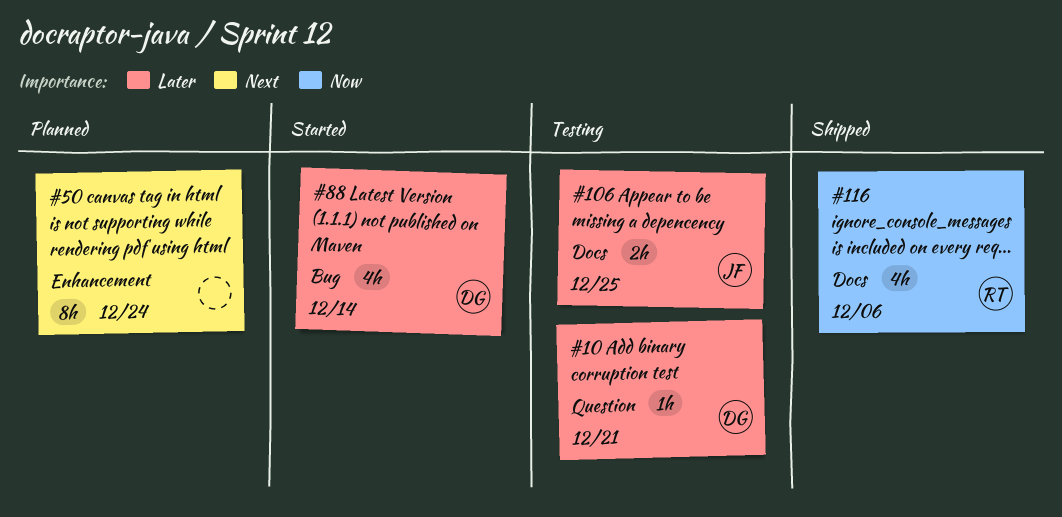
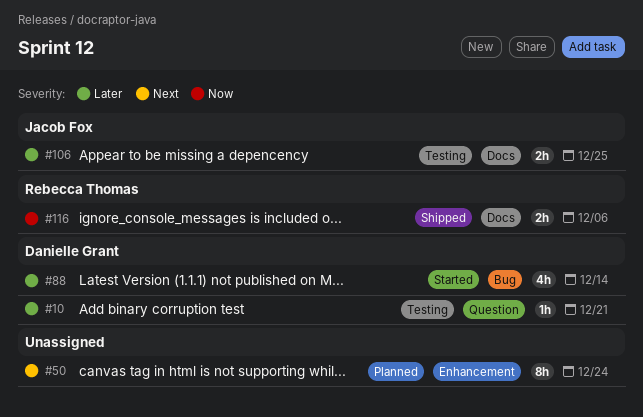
#116, estimate: 4h -> 2h

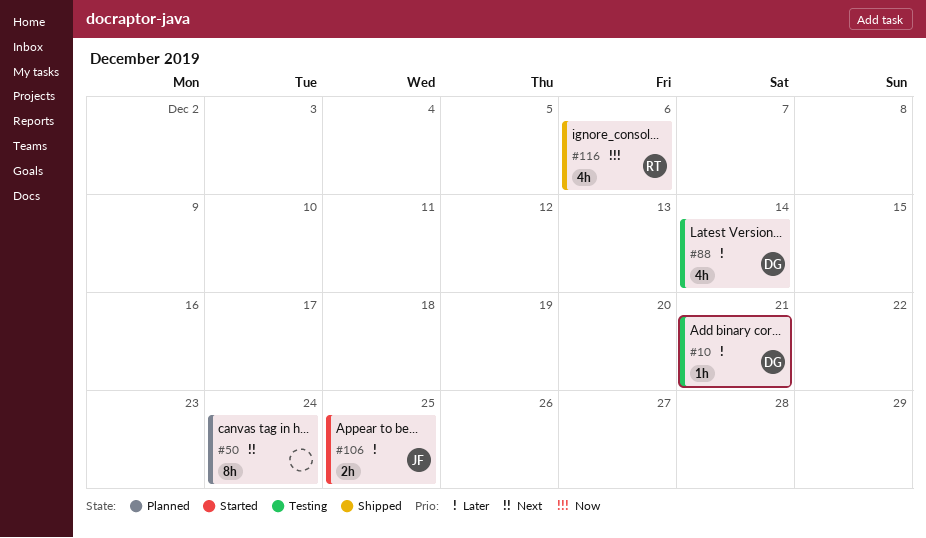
#88, status: Started -> Testing
#106, status: Testing -> Started
#116, estimate: 2h -> 4h

